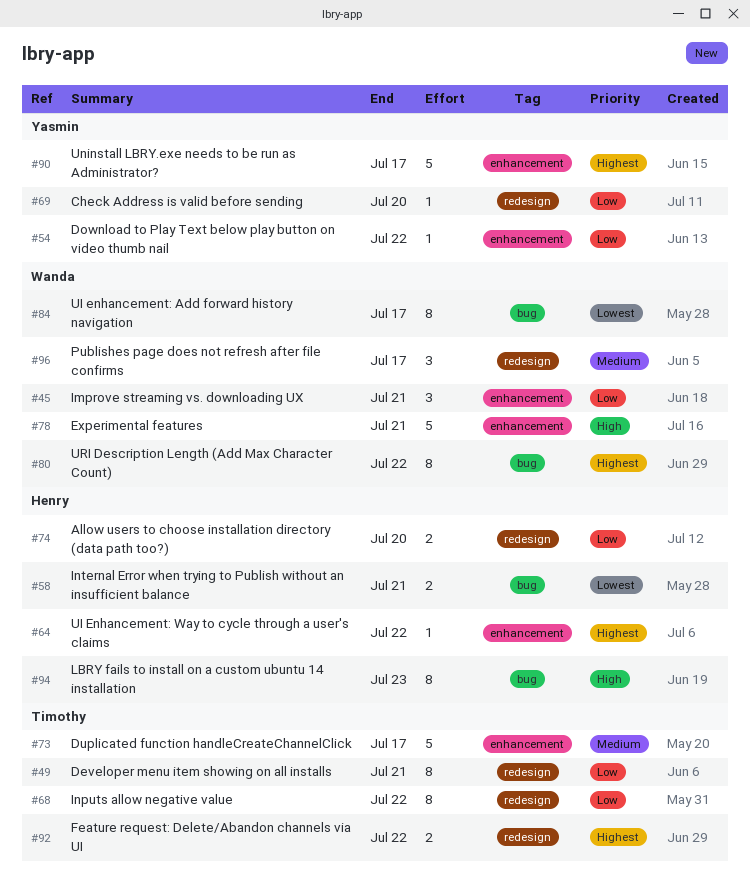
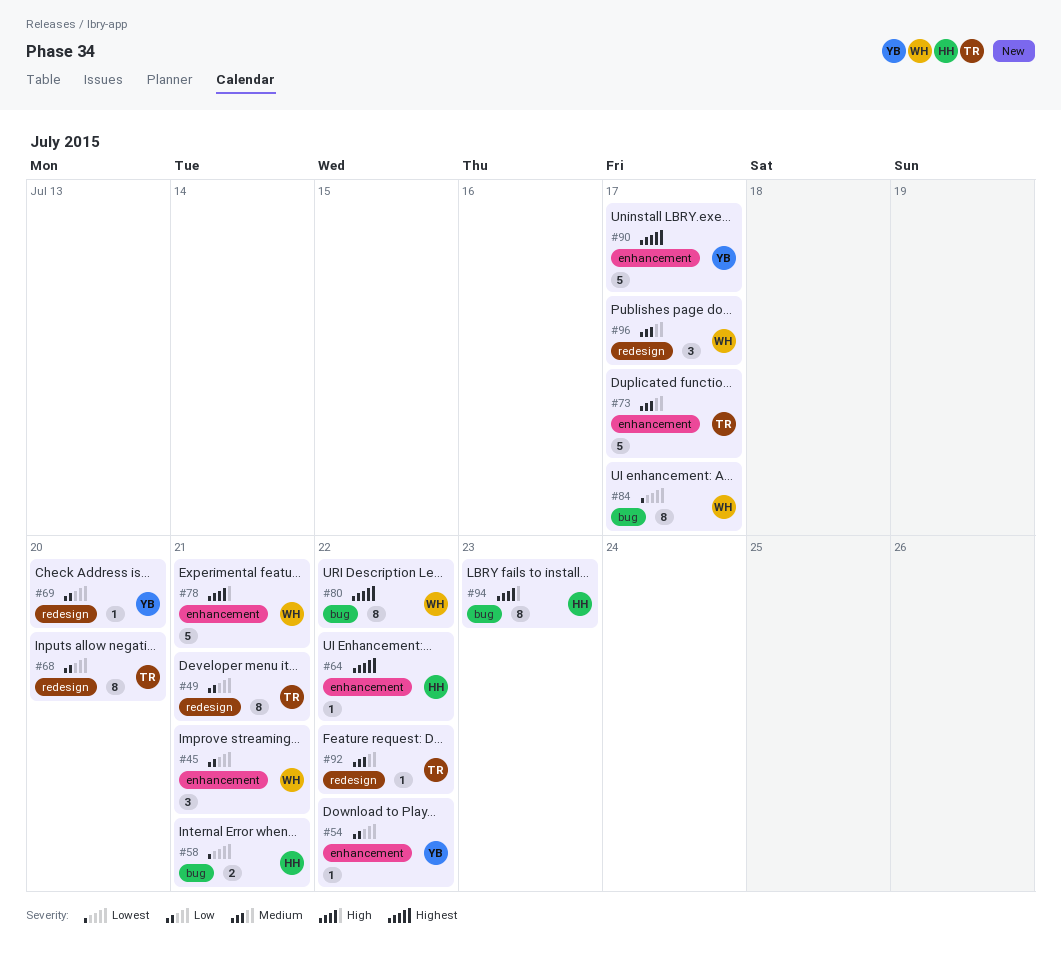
#68, due: Jul 22 -> Jul 20
#74: present -> none
#92, priority: Highest -> Medium
#92, estimate: 2 -> 1

